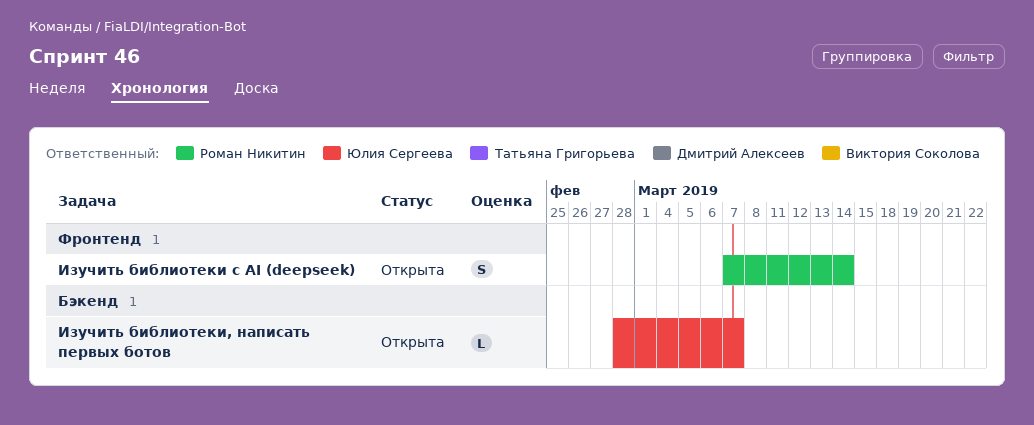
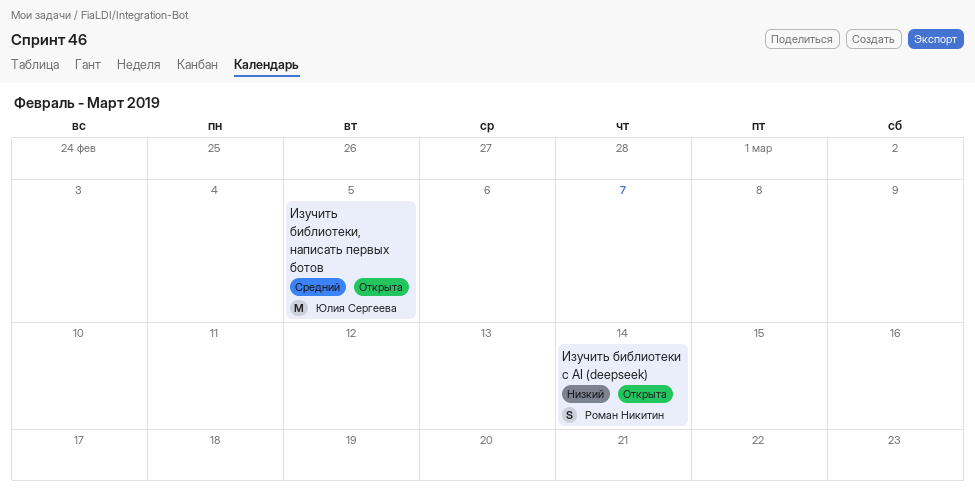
Изучить библиотеки, написать первых ботов, estimate: L -> M
Изучить библиотеки, написать первых ботов, due: Mar 7 -> Mar 5

